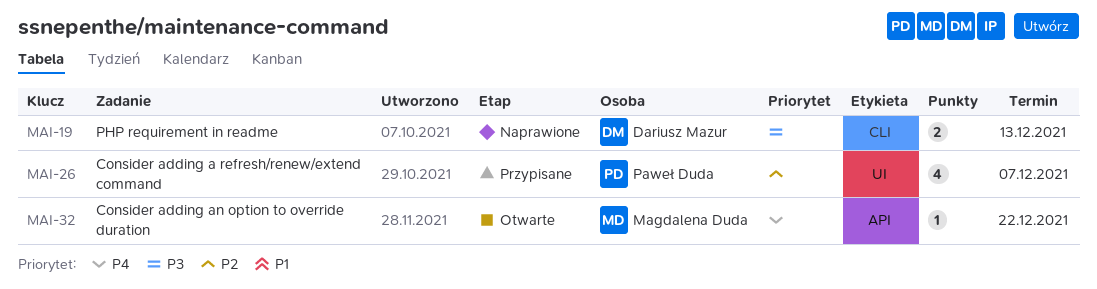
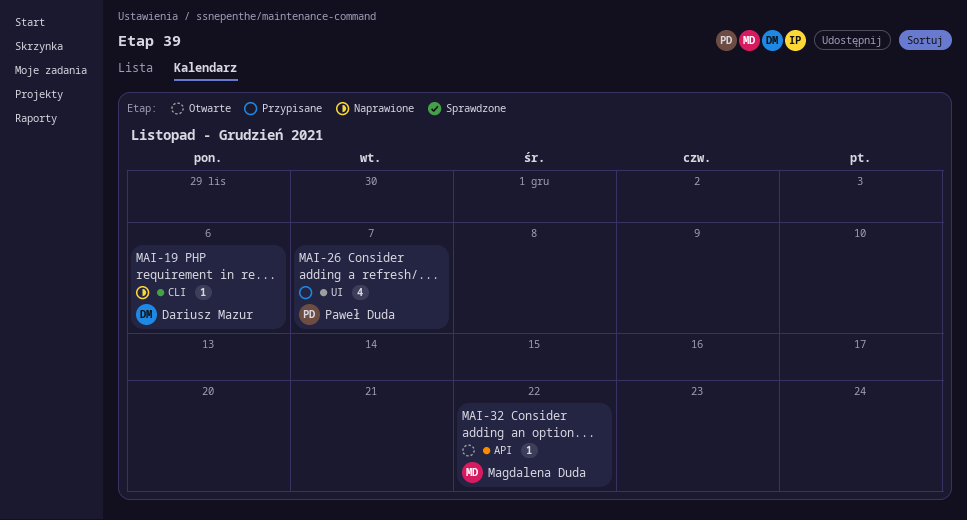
MAI-19, estimate: 2 -> 1
MAI-19, due: Dec 13 -> Dec 6

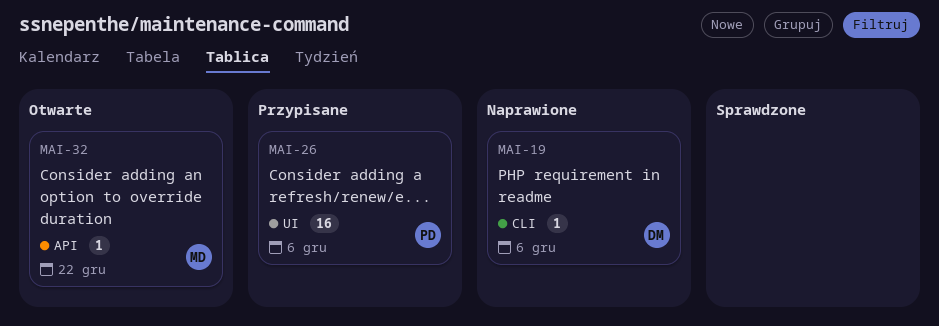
MAI-26, estimate: 4 -> 16
MAI-26, due: Dec 7 -> Dec 6

